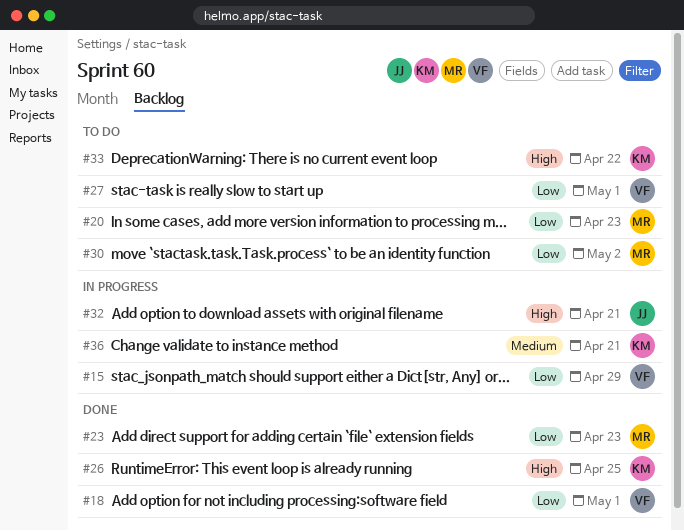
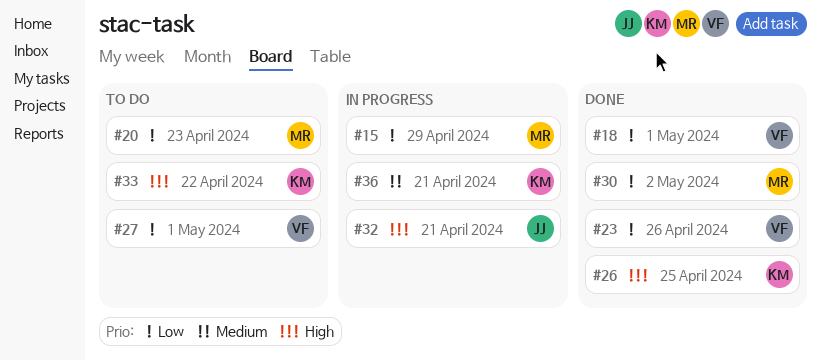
#15, owner: VF -> MR
#23, owner: MR -> VF
#23, due: Apr 23 -> Apr 26
#30, status: To do -> Done

